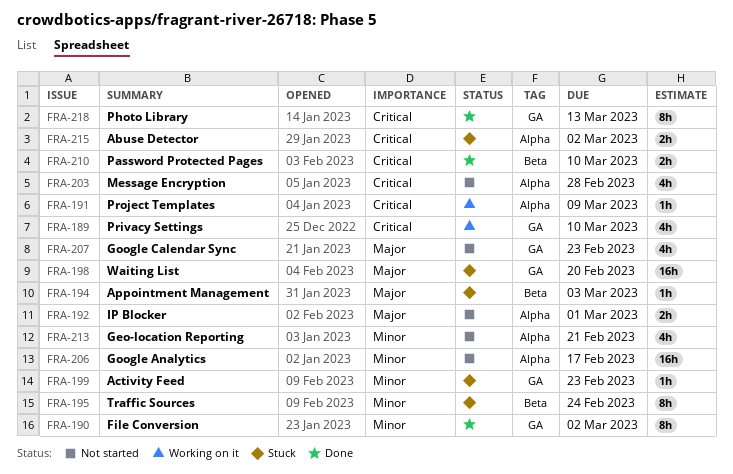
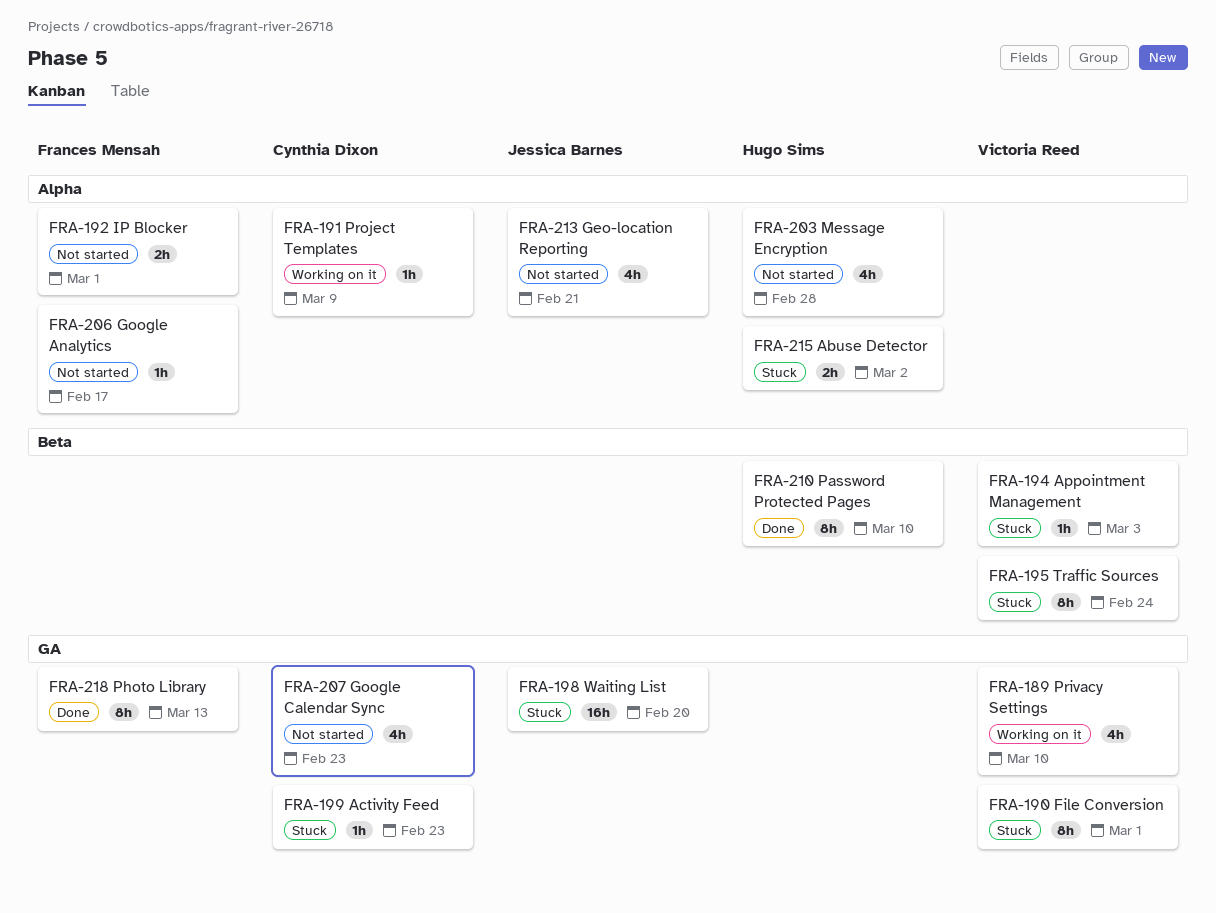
FRA-190, status: Done -> Stuck
FRA-190, due: Mar 2 -> Mar 1
FRA-206, estimate: 16h -> 1h
FRA-210, estimate: 2h -> 8h

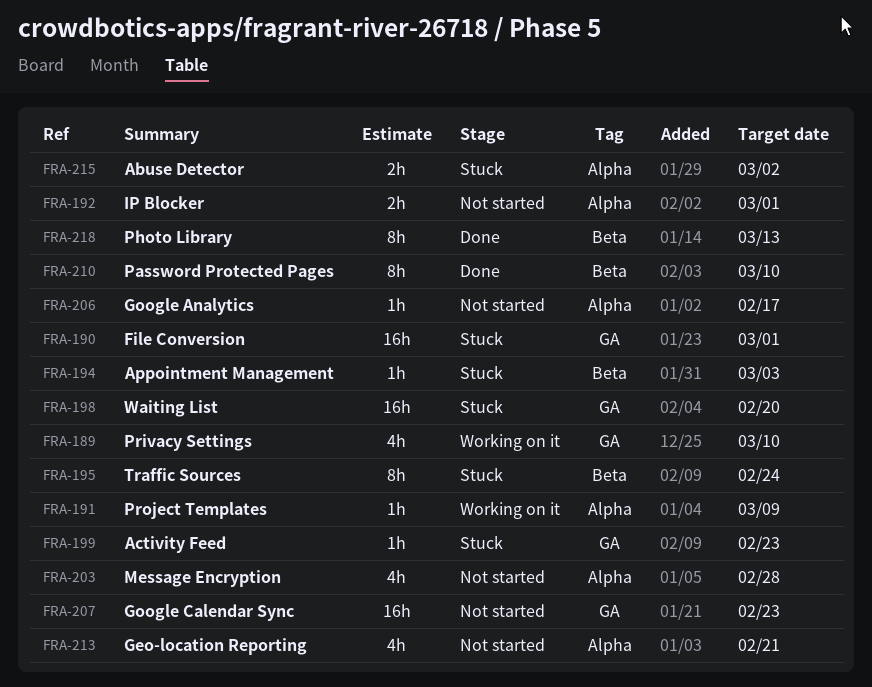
FRA-190, estimate: 8h -> 16h
FRA-207, estimate: 4h -> 16h
FRA-218, label: GA -> Beta

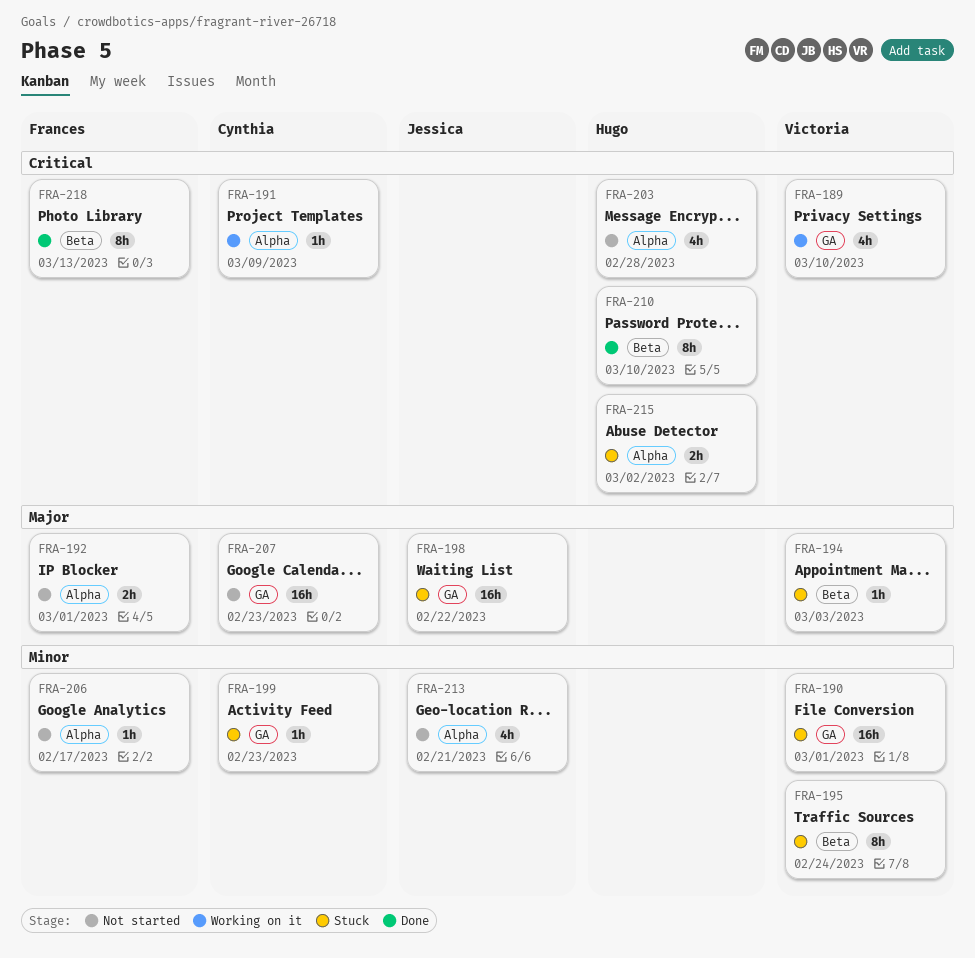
FRA-198, due: Feb 20 -> Feb 22

